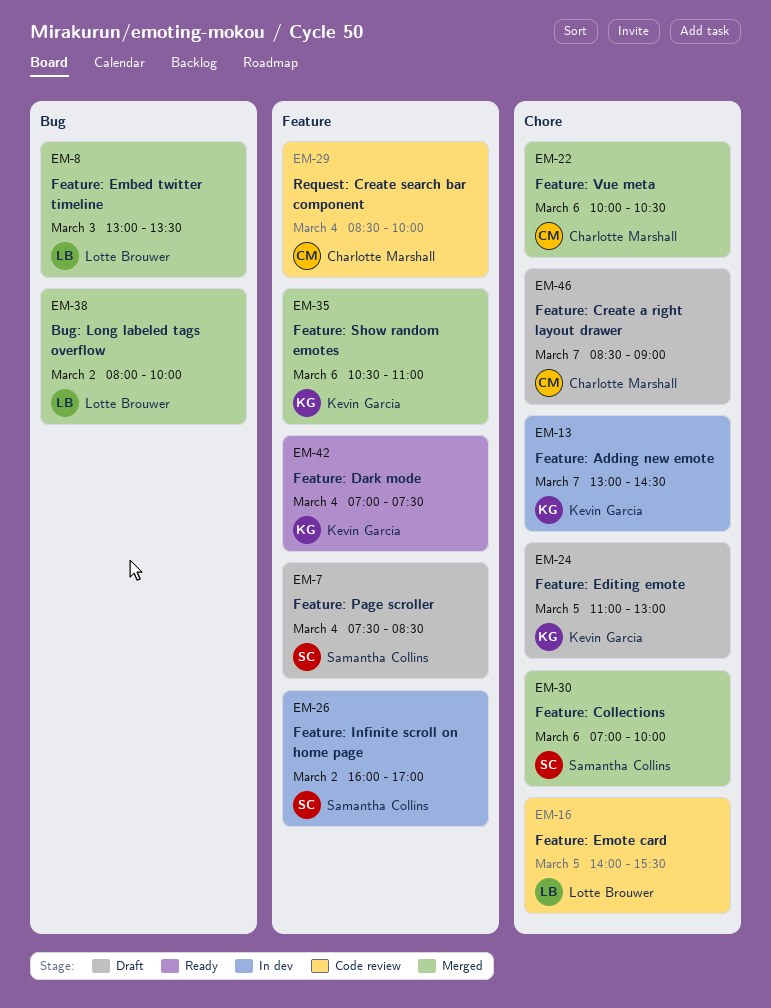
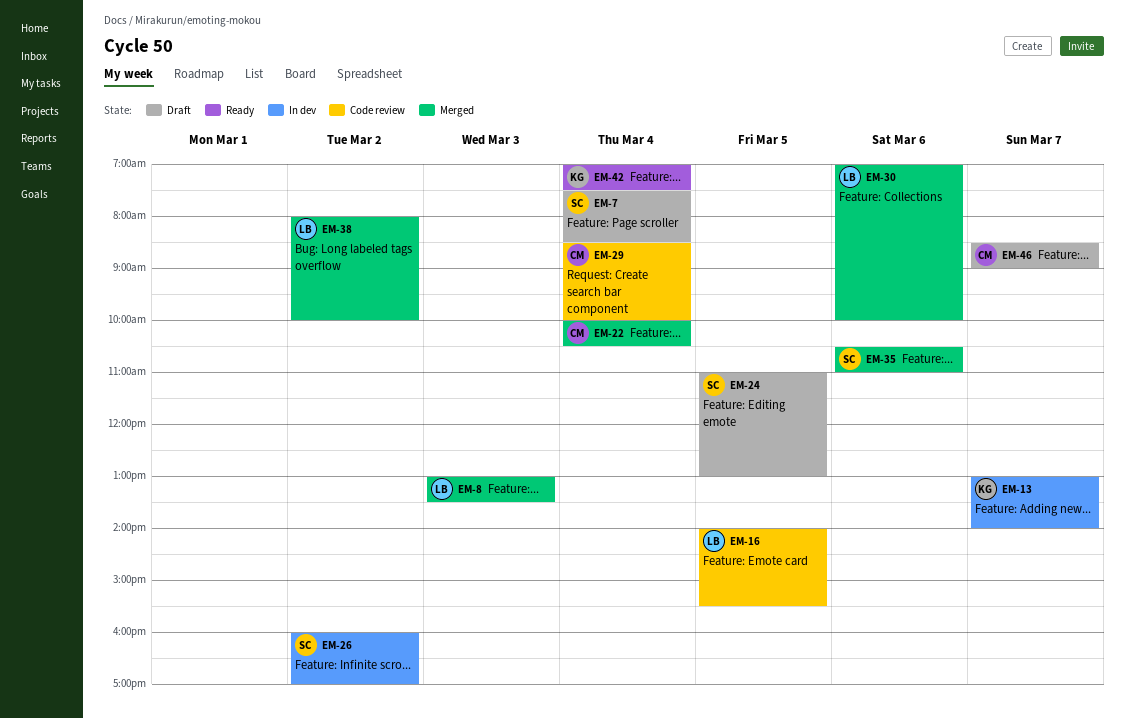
EM-13, ends: 14:30 -> 14:00
EM-22, day: Mar 6 -> Mar 4
EM-24, owner: Kevin Garcia -> Samantha Collins
EM-30, owner: Samantha Collins -> Lotte Brouwer
EM-35, owner: Kevin Garcia -> Samantha Collins

